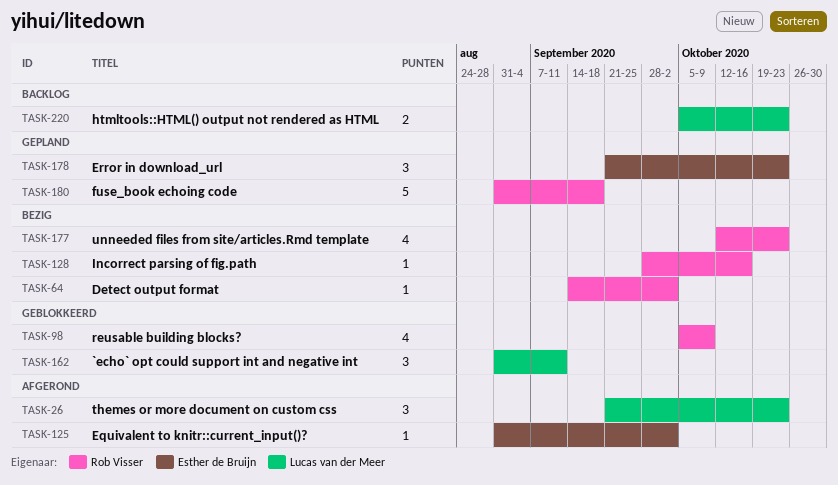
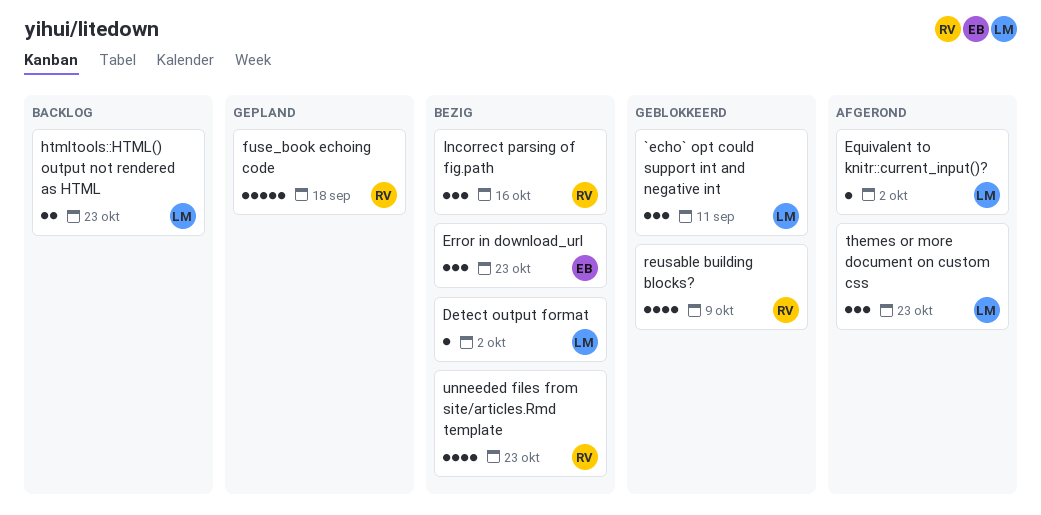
Detect output format, owner: Rob Visser -> Lucas van der Meer
Equivalent to knitr::current_input()?, owner: Esther de Bruijn -> Lucas van der Meer
Error in download_url, status: Gepland -> Bezig
Incorrect parsing of fig.path, estimate: 1 -> 3

